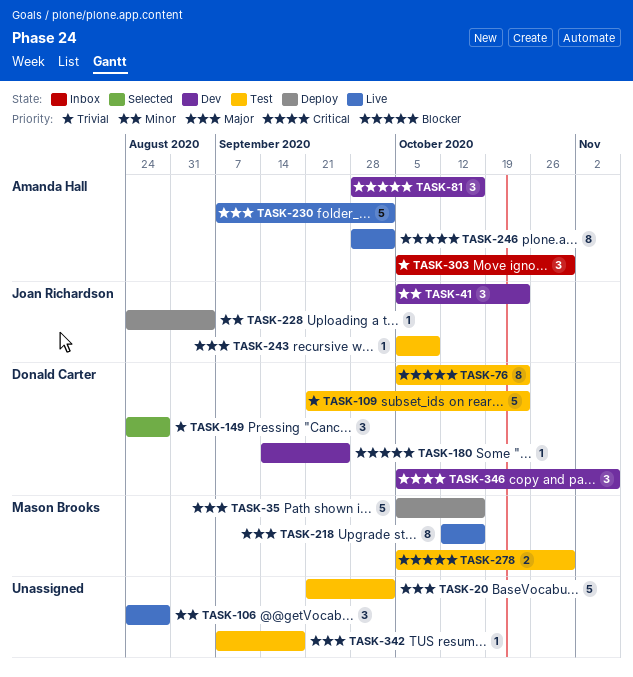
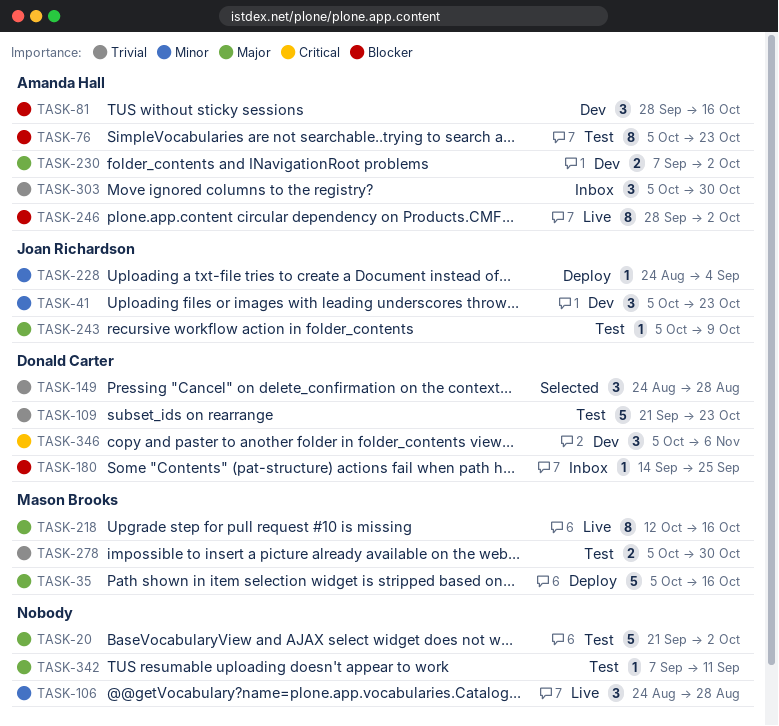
TASK-76, owner: Donald Carter -> Amanda Hall
TASK-180, status: Dev -> Inbox
TASK-230, status: Live -> Dev
TASK-230, estimate: 5 -> 2
TASK-278, priority: Blocker -> Trivial
TASK-342, due: Sep 18 -> Sep 11

